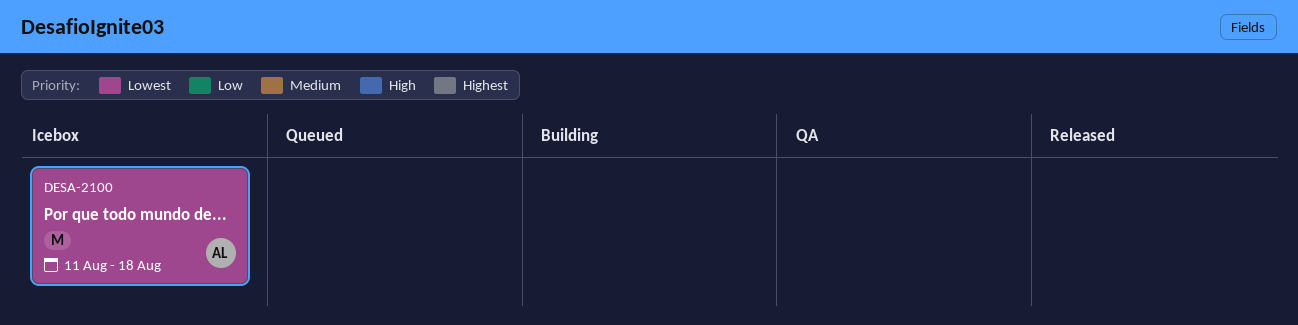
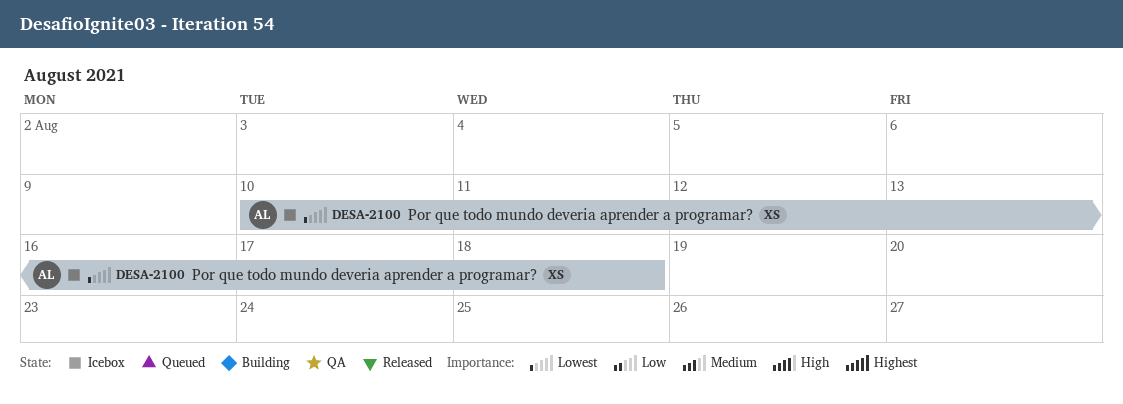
DESA-2100, estimate: M -> XS
DESA-2100, start: Aug 11 -> Aug 10

